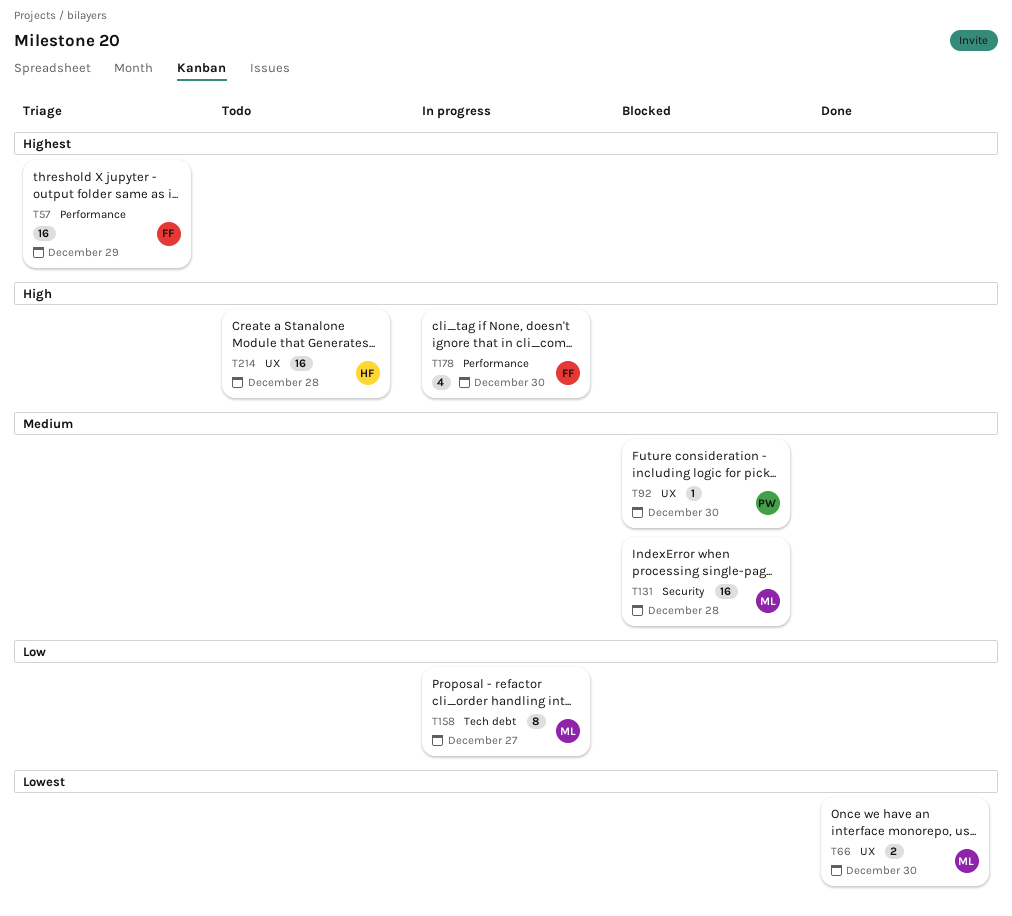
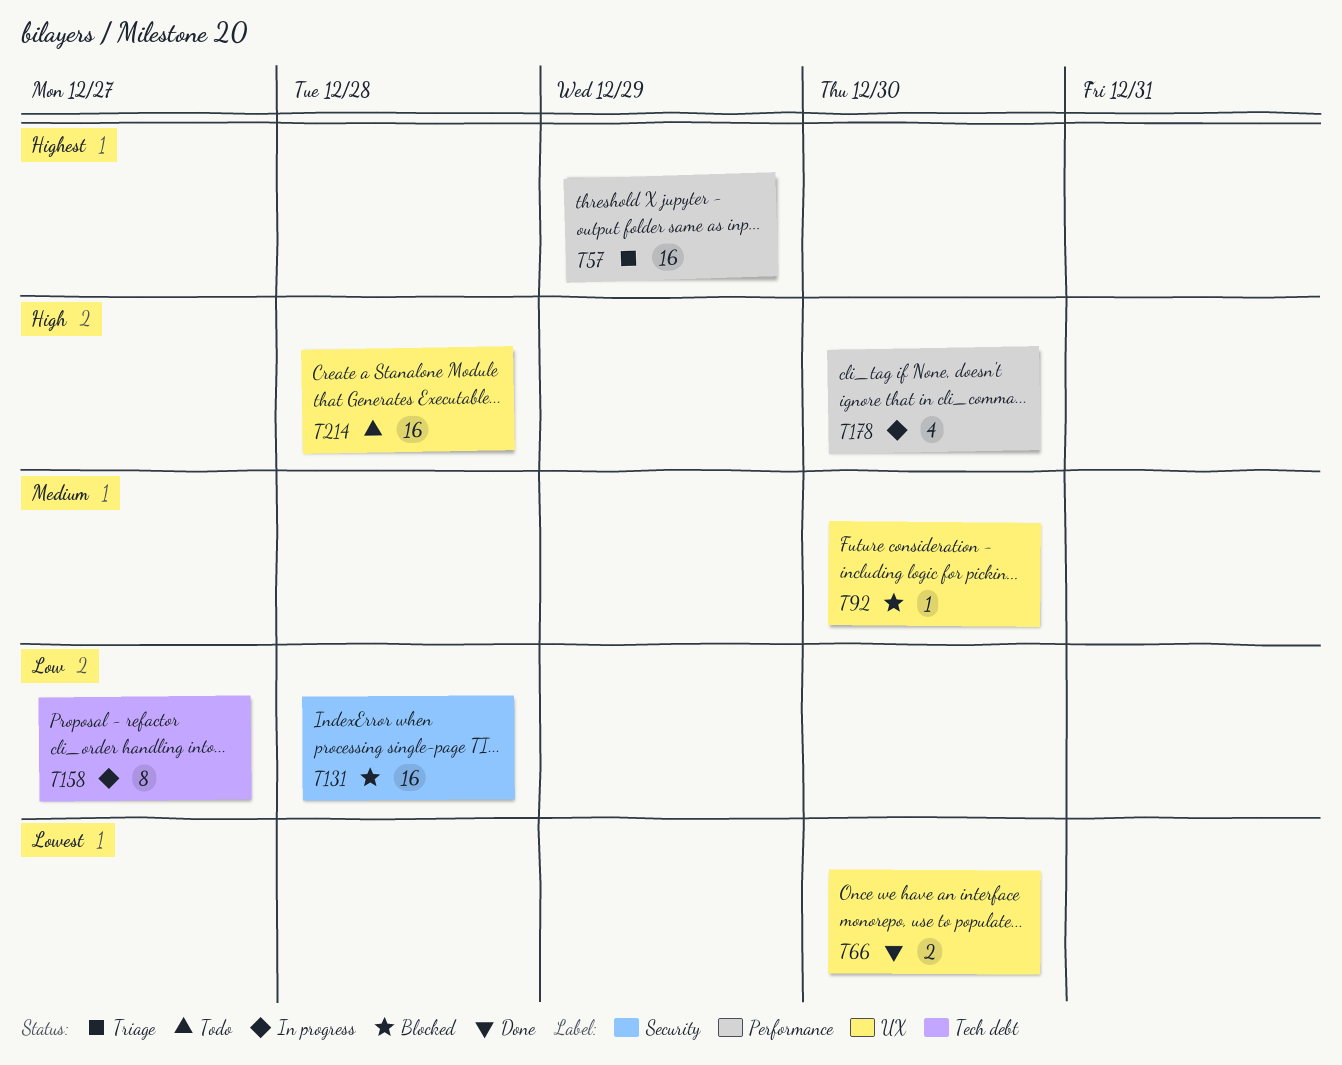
T131, priority: Medium -> Low

